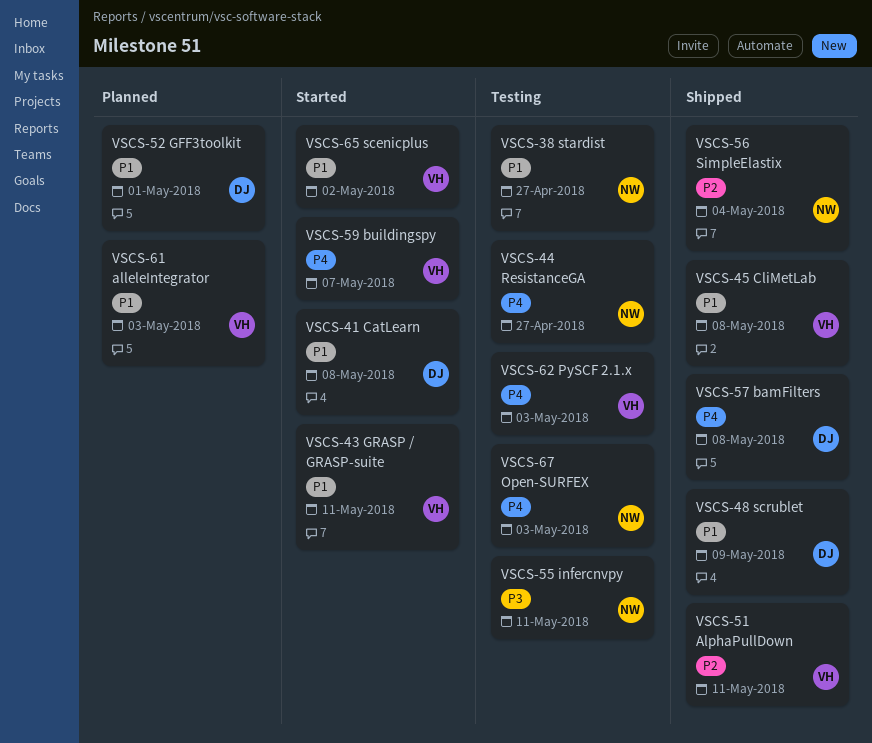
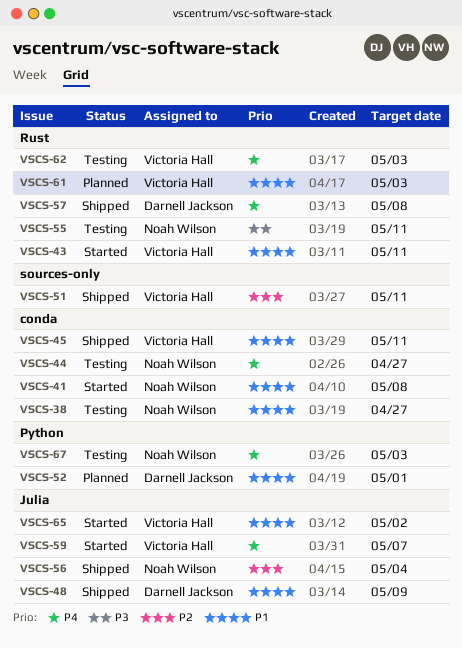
VSCS-41, owner: Darnell Jackson -> Noah Wilson
VSCS-45, due: May 8 -> May 11

